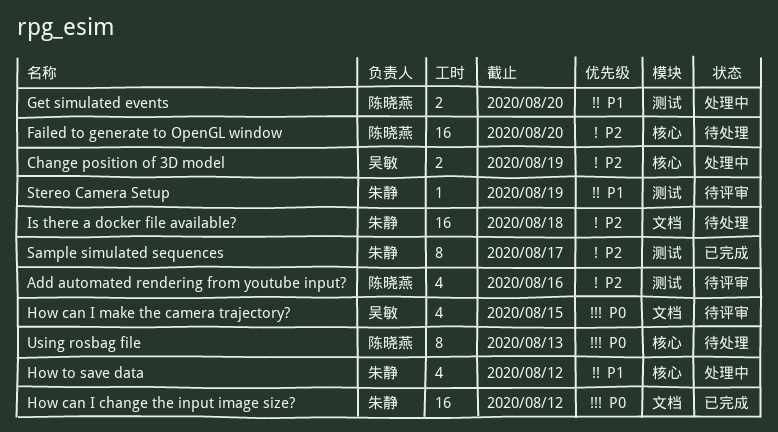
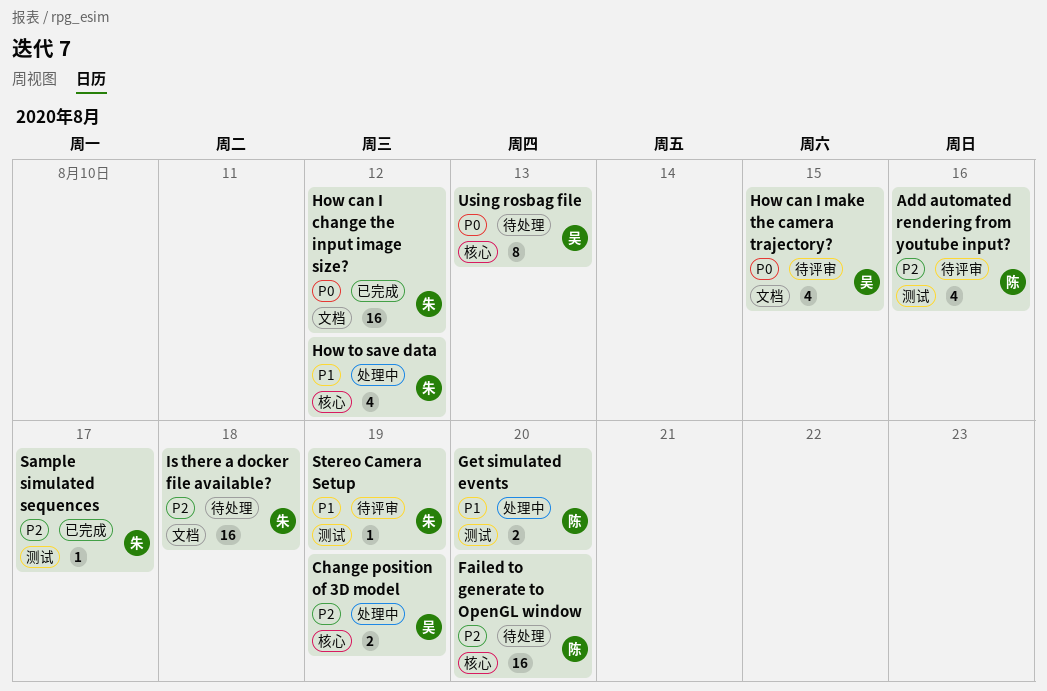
Sample simulated sequences, estimate: 8 -> 1
Using rosbag file, owner: 陈晓燕 -> 吴敏

